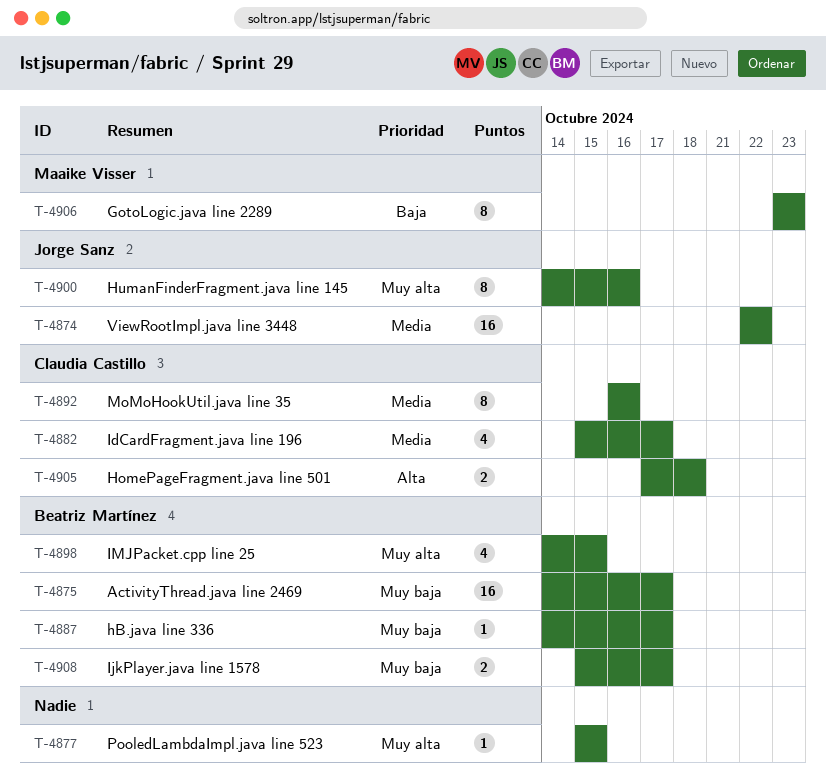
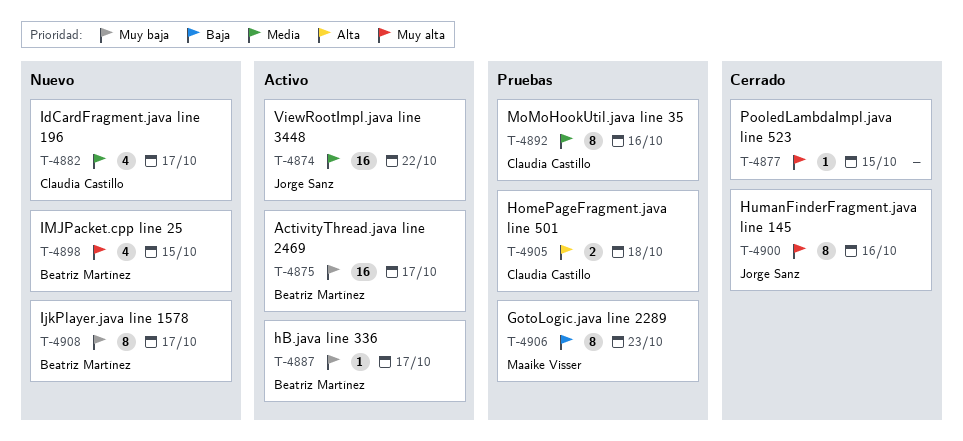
T-4908, estimate: 2 -> 8

